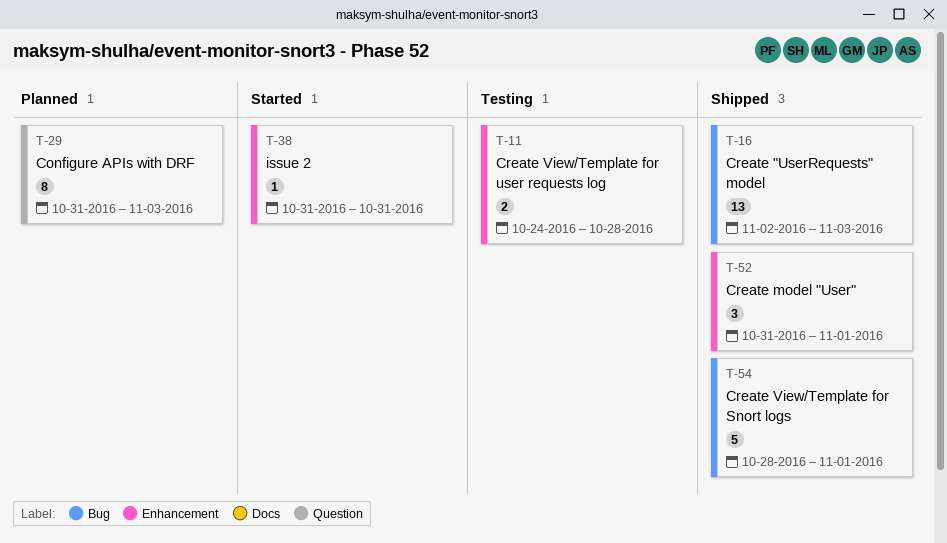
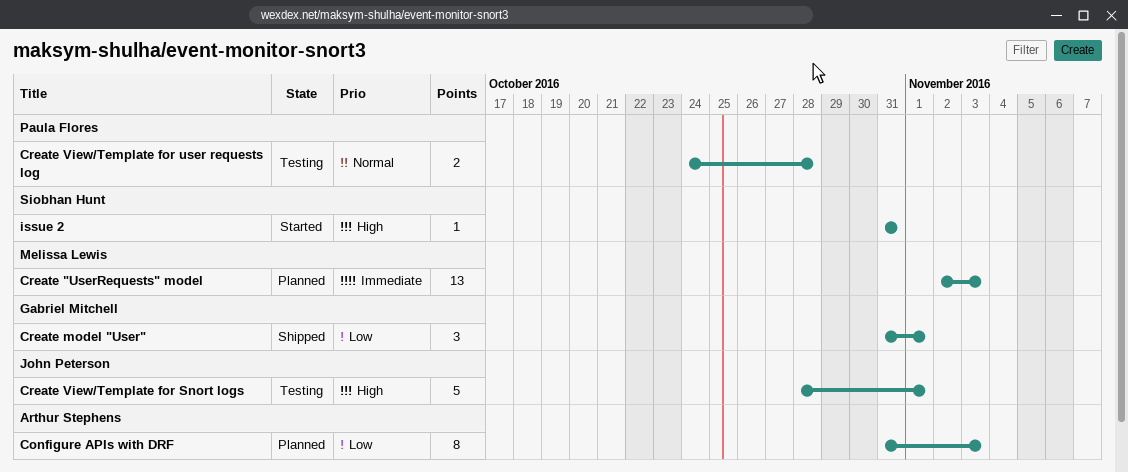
Create "UserRequests" model, status: Shipped -> Planned
Create View/Template for Snort logs, status: Shipped -> Testing

